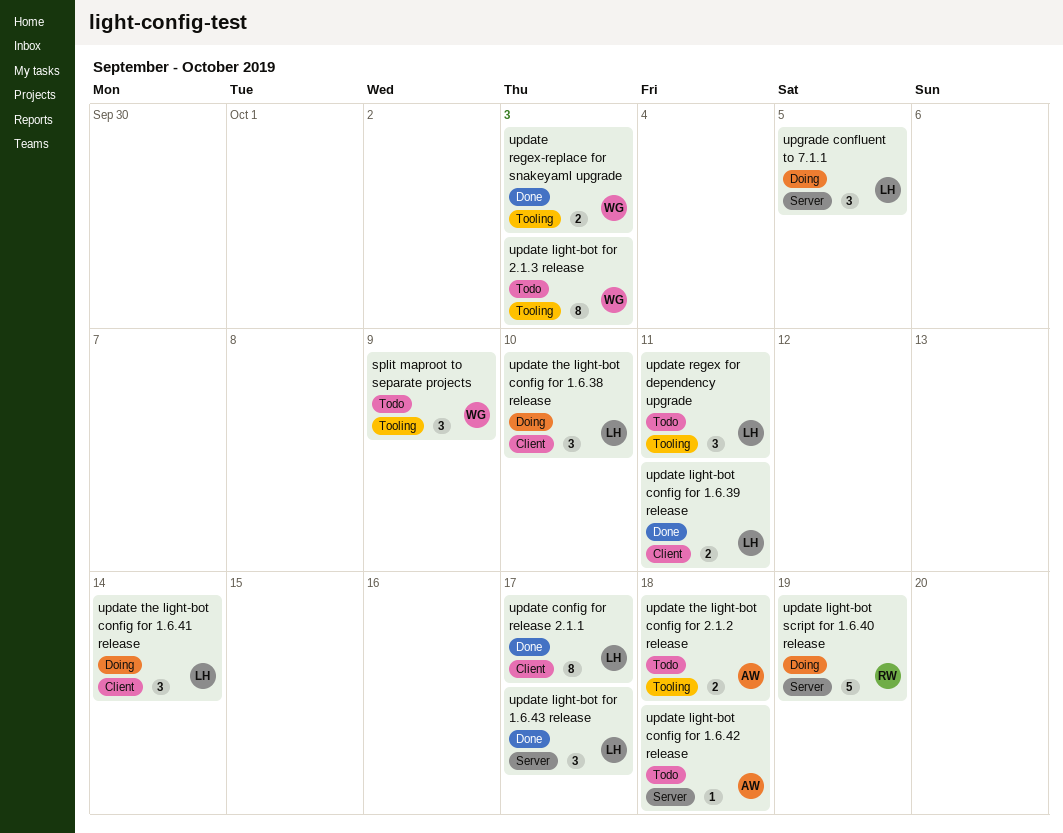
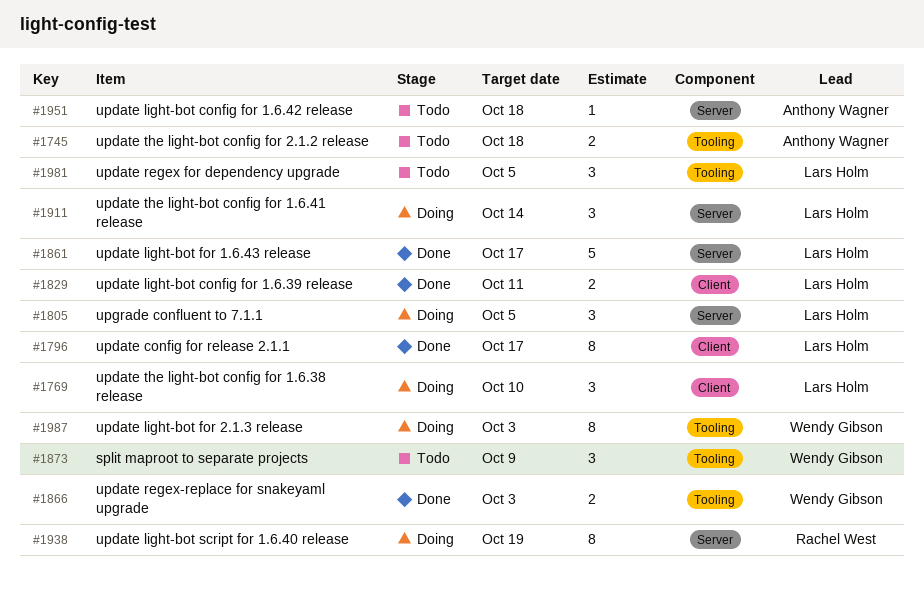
update light-bot for 1.6.43 release, estimate: 3 -> 5
update light-bot for 2.1.3 release, status: Todo -> Doing
update light-bot script for 1.6.40 release, estimate: 5 -> 8
update regex for dependency upgrade, due: Oct 11 -> Oct 5
update the light-bot config for 1.6.41 release, label: Client -> Server

